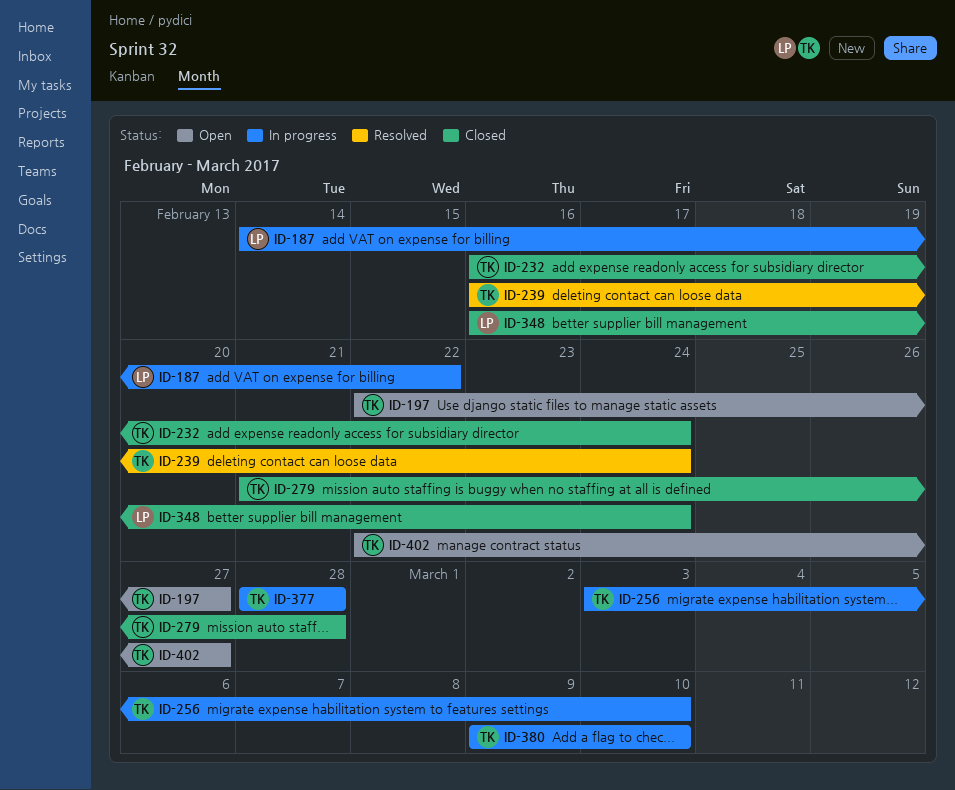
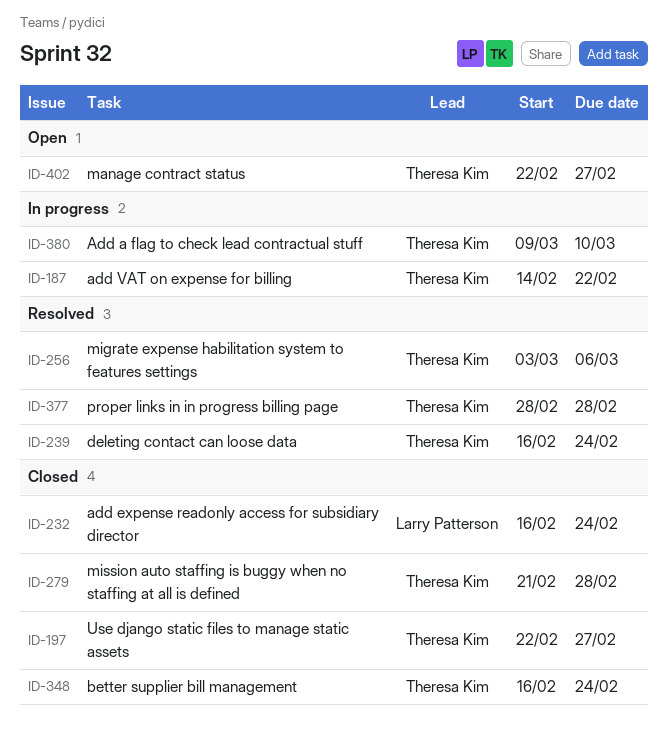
ID-187, owner: Larry Patterson -> Theresa Kim
ID-197, status: Open -> Closed
ID-232, owner: Theresa Kim -> Larry Patterson
ID-256, status: In progress -> Resolved
ID-256, due: Mar 10 -> Mar 6
ID-348, owner: Larry Patterson -> Theresa Kim
ID-377, status: In progress -> Resolved

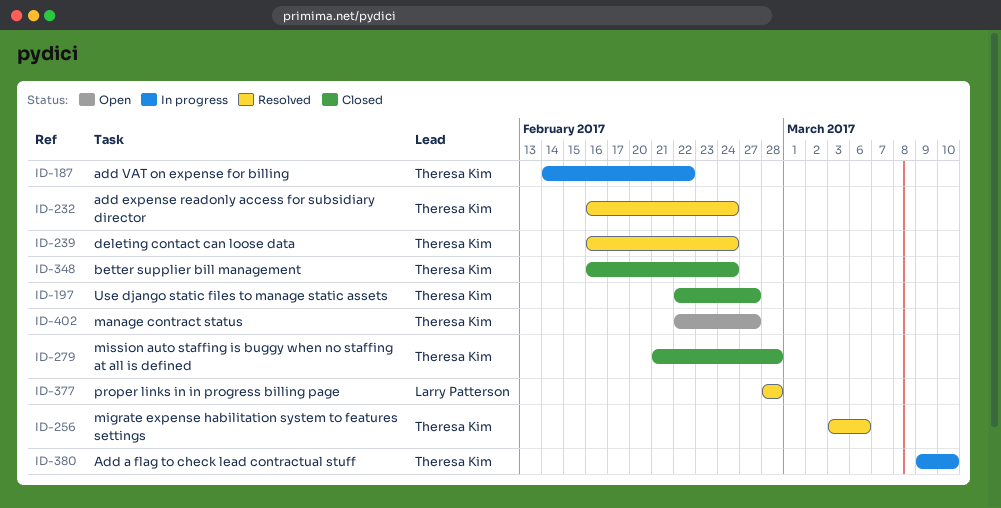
ID-232, status: Closed -> Resolved
ID-232, owner: Larry Patterson -> Theresa Kim
ID-377, owner: Theresa Kim -> Larry Patterson

